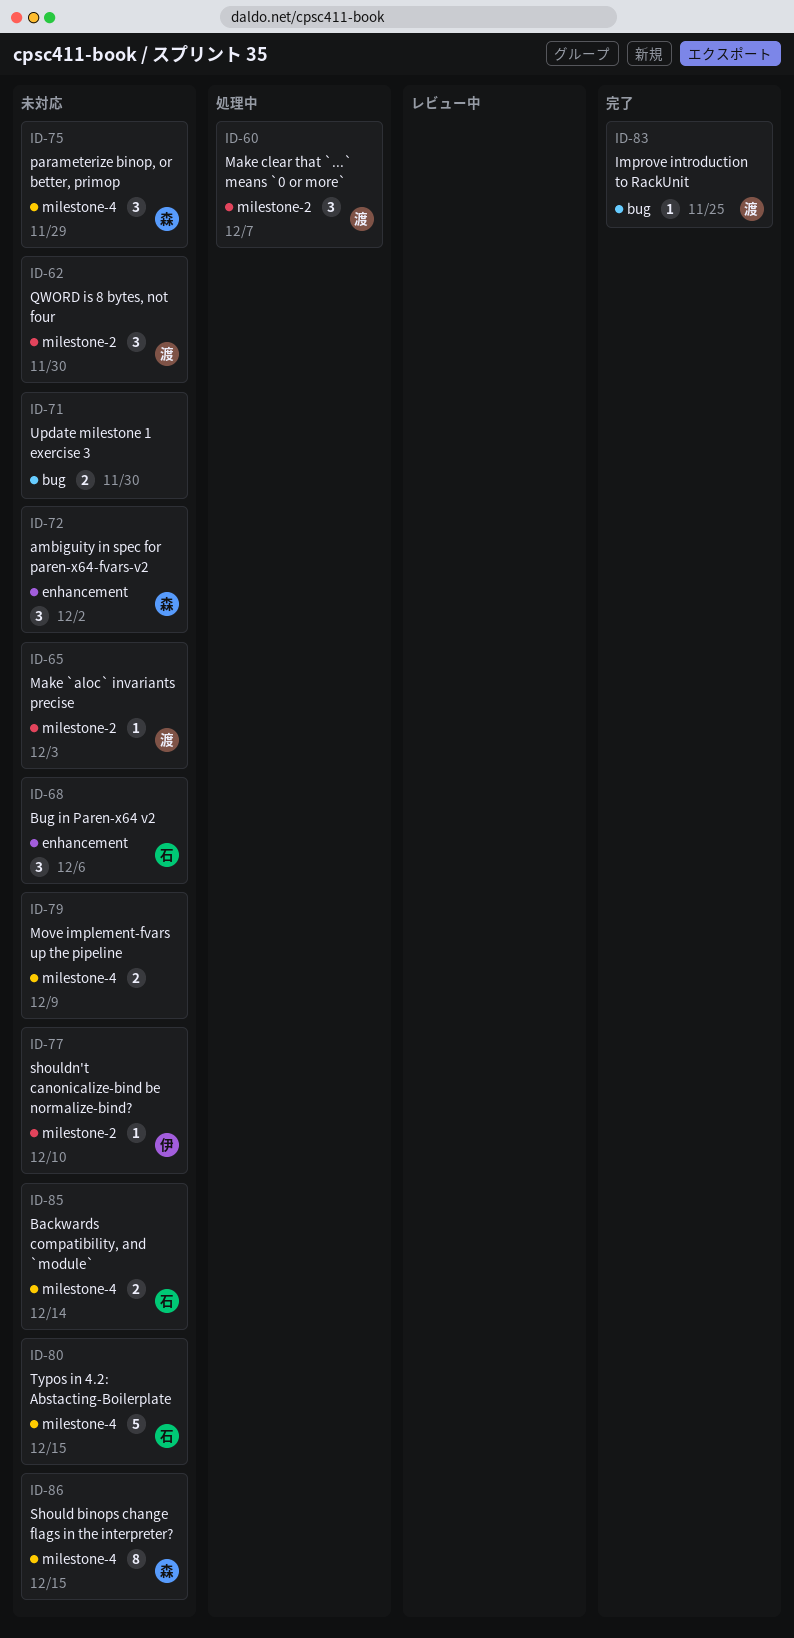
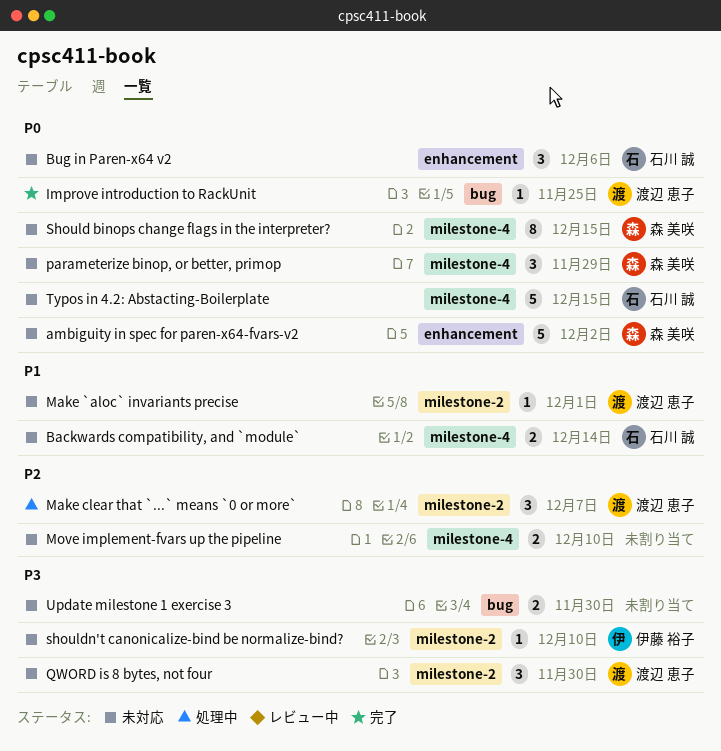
ambiguity in spec for paren-x64-fvars-v2, estimate: 3 -> 5
Make `aloc` invariants precise, due: Dec 3 -> Dec 1
Move implement-fvars up the pipeline, due: Dec 9 -> Dec 10

